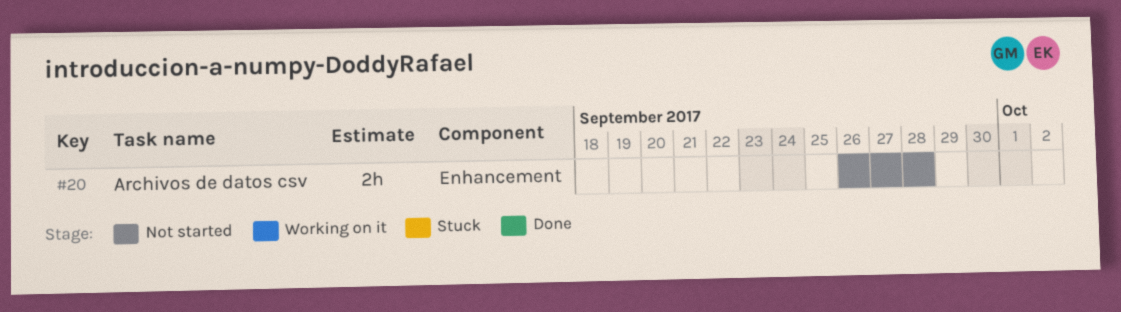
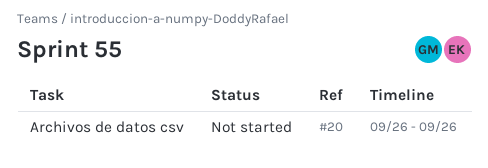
#20, due: Sep 28 -> Sep 26

